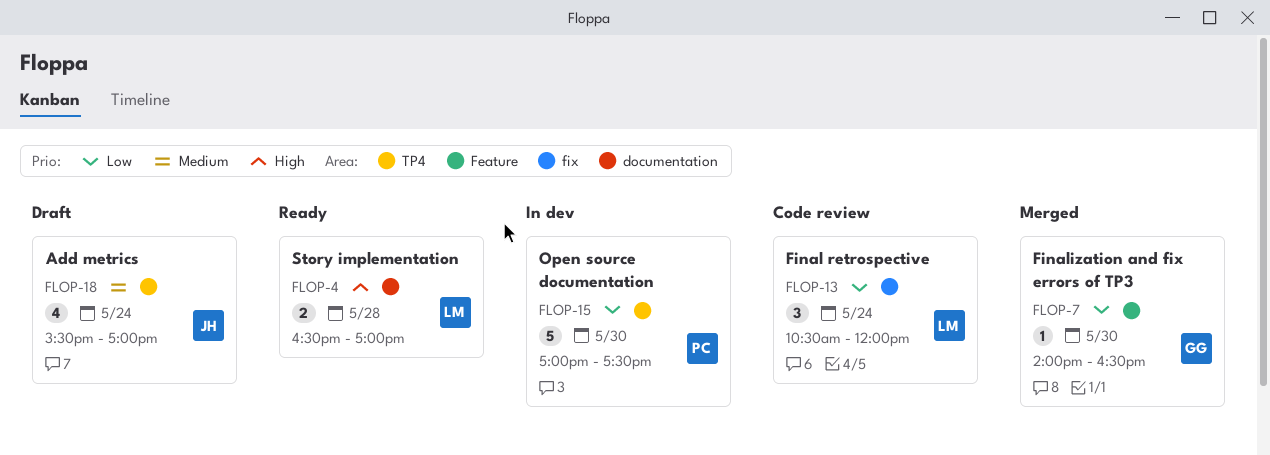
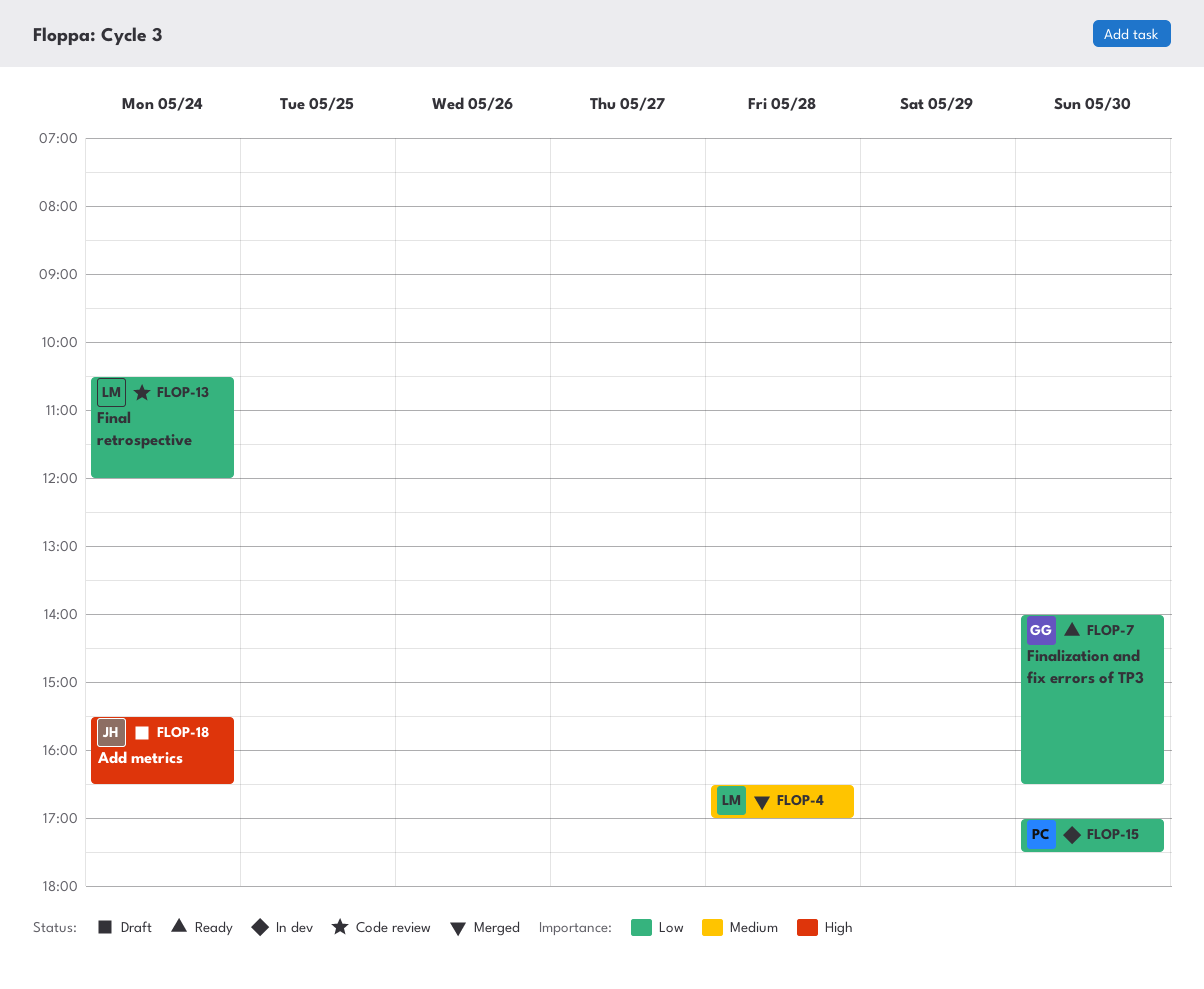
FLOP-4, status: Ready -> Merged
FLOP-4, priority: High -> Medium
FLOP-7, status: Merged -> Ready
FLOP-18, priority: Medium -> High
FLOP-18, ends: 17:00 -> 16:30

